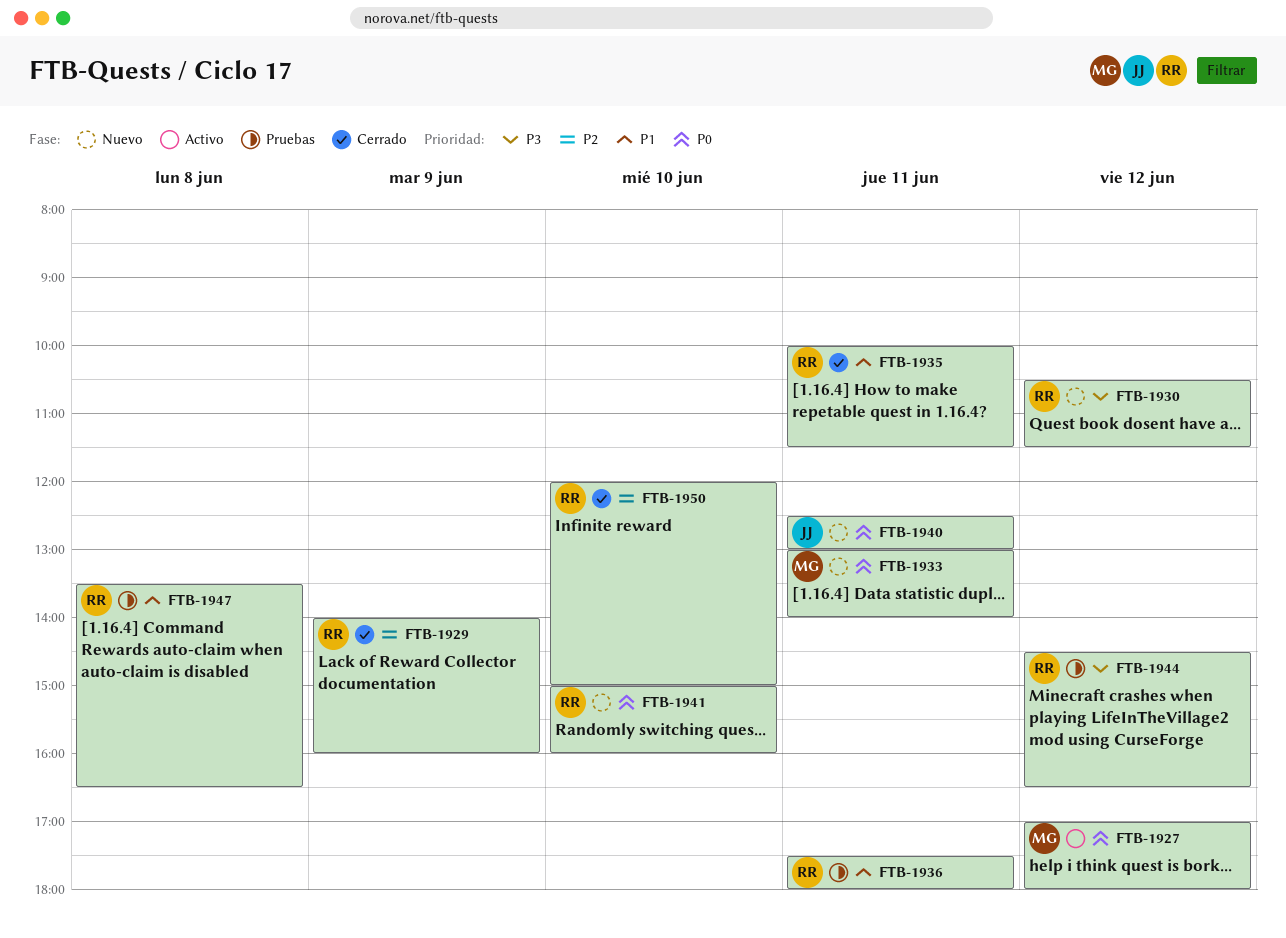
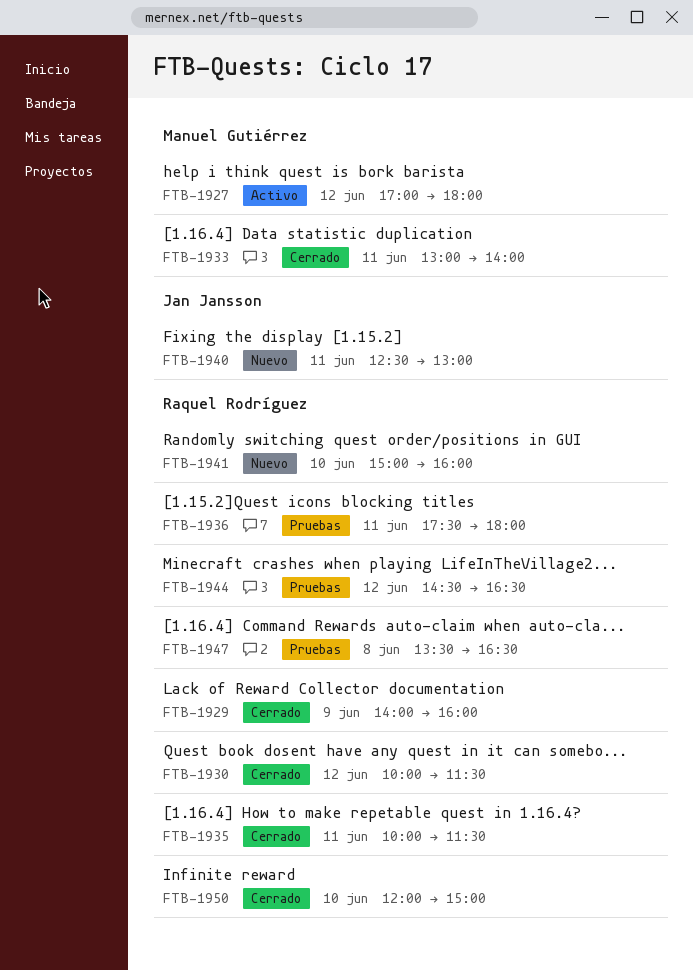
FTB-1930, status: Nuevo -> Cerrado
FTB-1930, begins: 10:30 -> 10:00
FTB-1933, status: Nuevo -> Cerrado

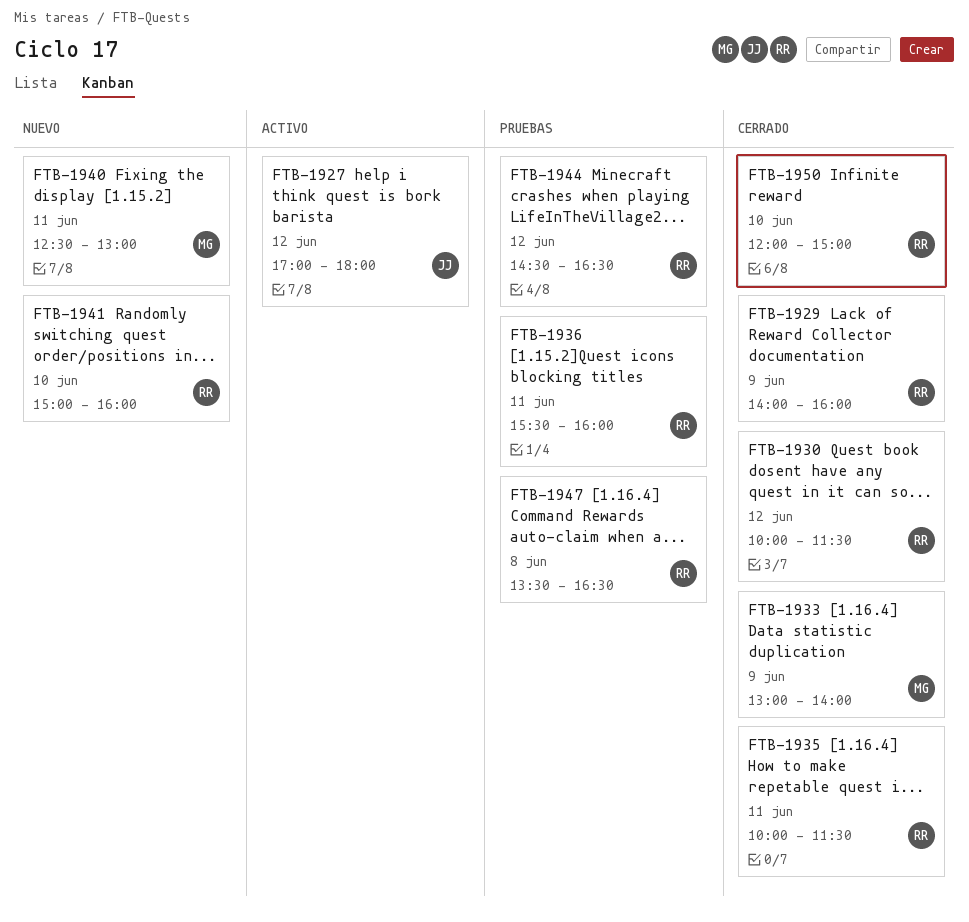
FTB-1927, owner: Manuel Gutiérrez -> Jan Jansson
FTB-1933, day: Jun 11 -> Jun 9
FTB-1936, begins: 17:30 -> 15:30
FTB-1936, ends: 18:00 -> 16:00
FTB-1940, owner: Jan Jansson -> Manuel Gutiérrez

